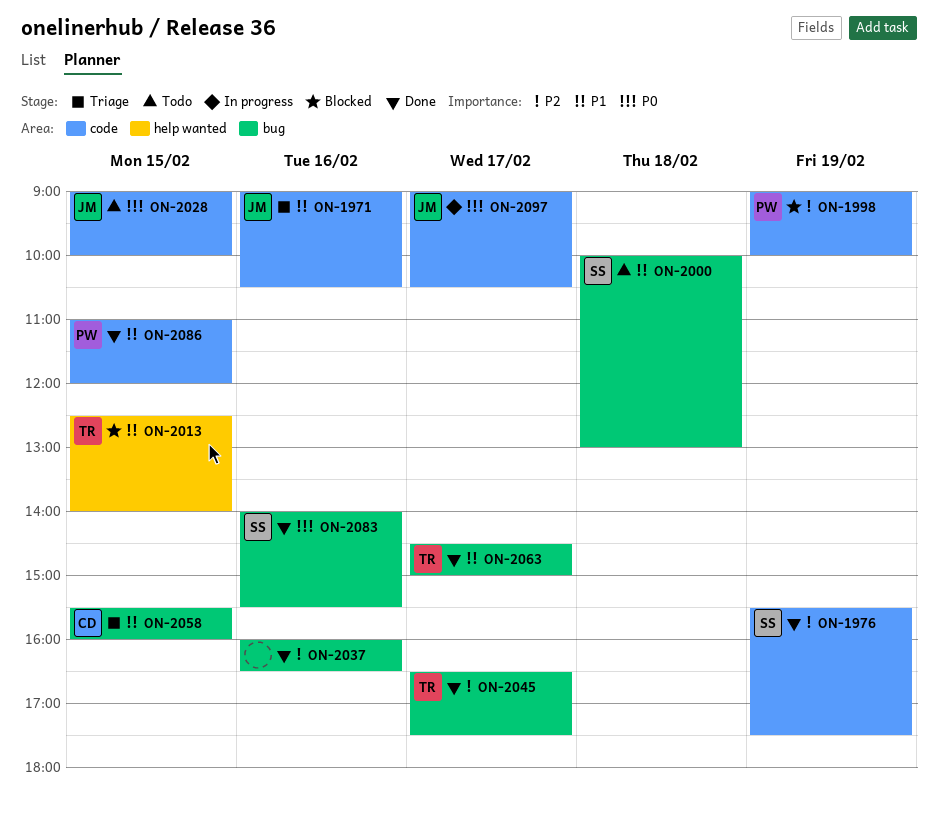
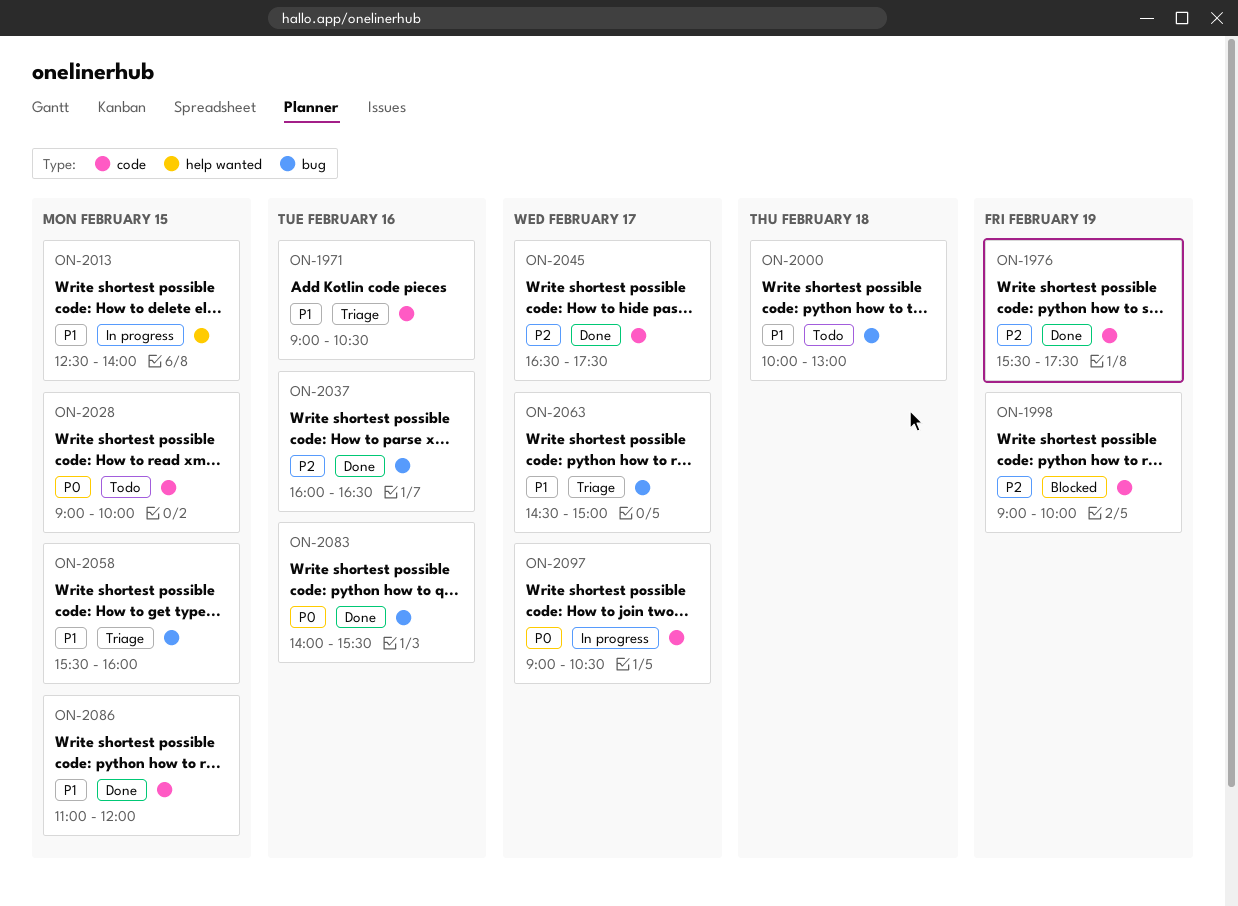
ON-2013, status: Blocked -> In progress
ON-2045, label: bug -> code
ON-2063, status: Done -> Triage

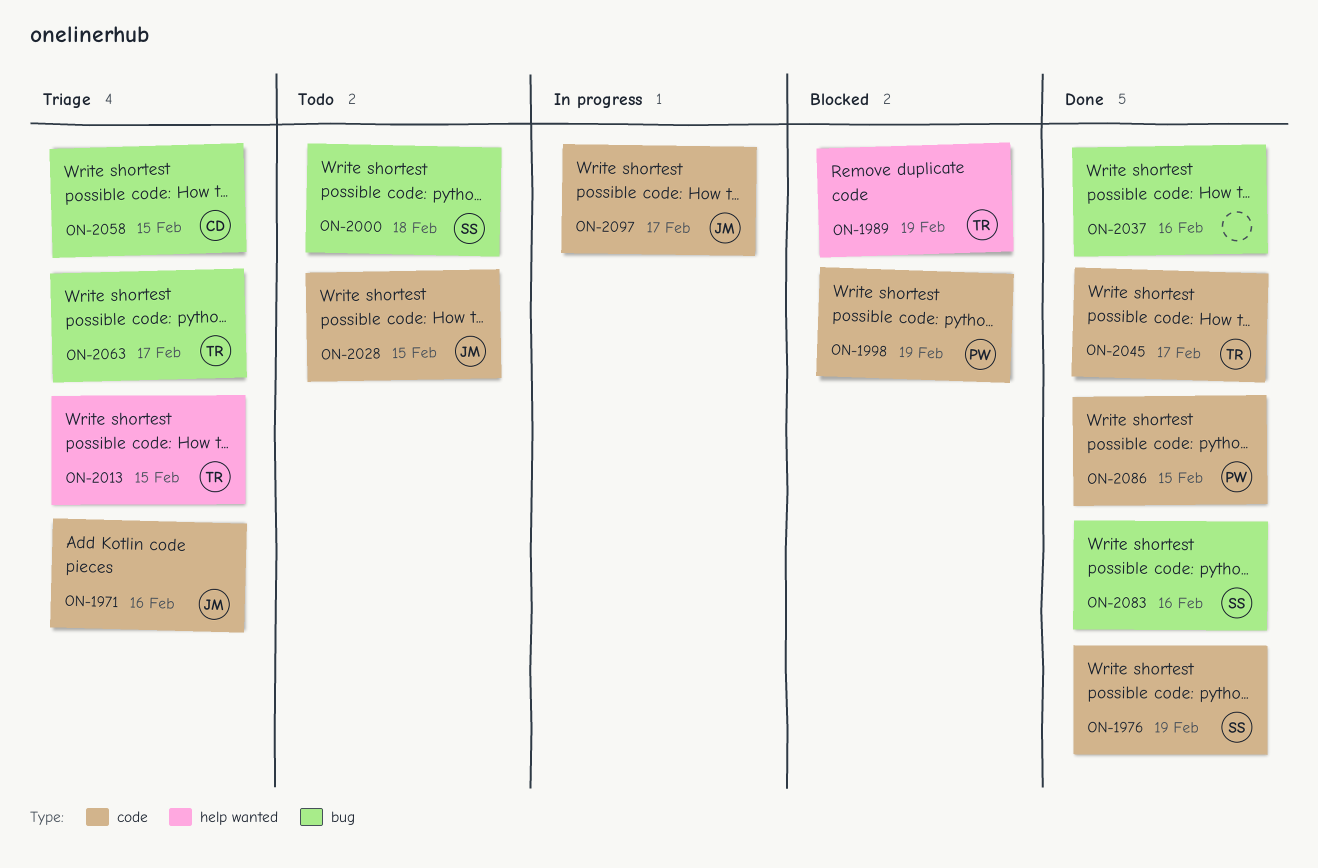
ON-1989: none -> present
ON-2013, status: In progress -> Triage

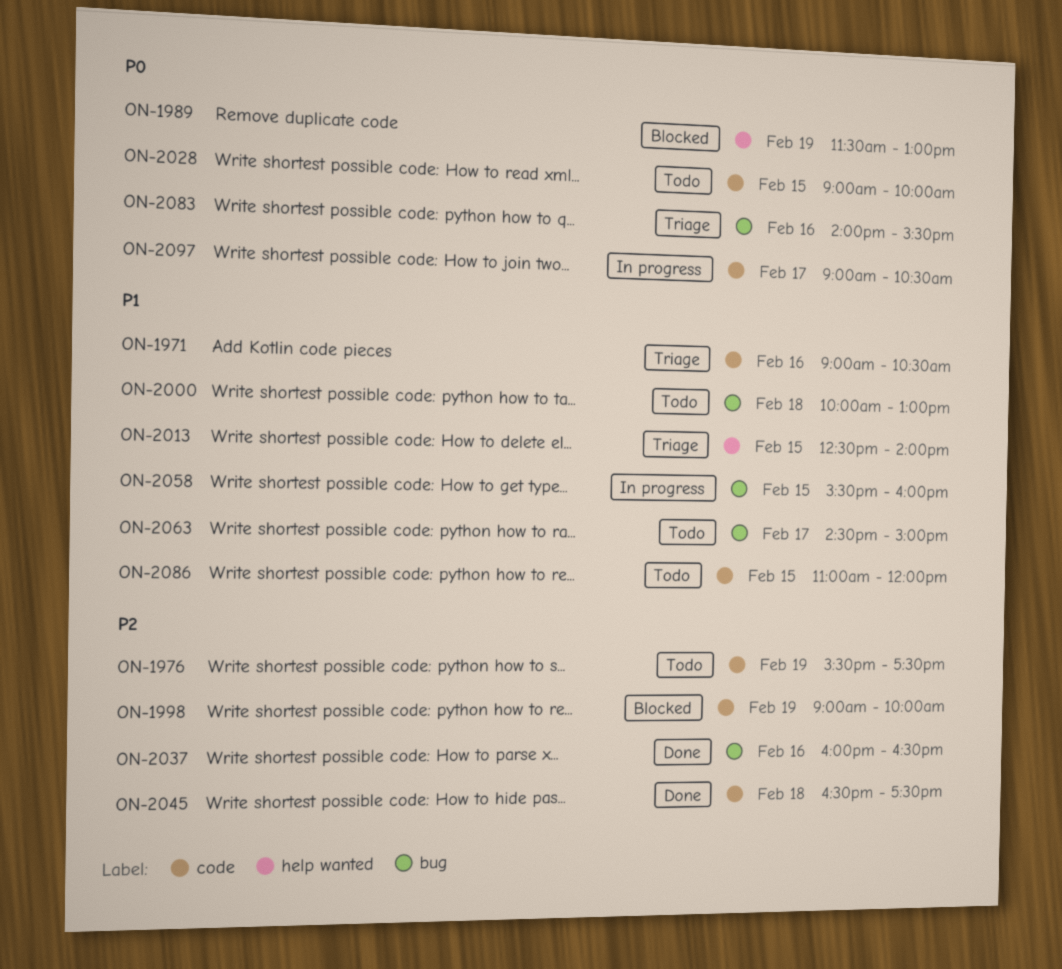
ON-1976, status: Done -> Todo
ON-2045, day: Feb 17 -> Feb 18
ON-2058, status: Triage -> In progress
ON-2063, status: Triage -> Todo
ON-2083, status: Done -> Triage
ON-2086, status: Done -> Todo

